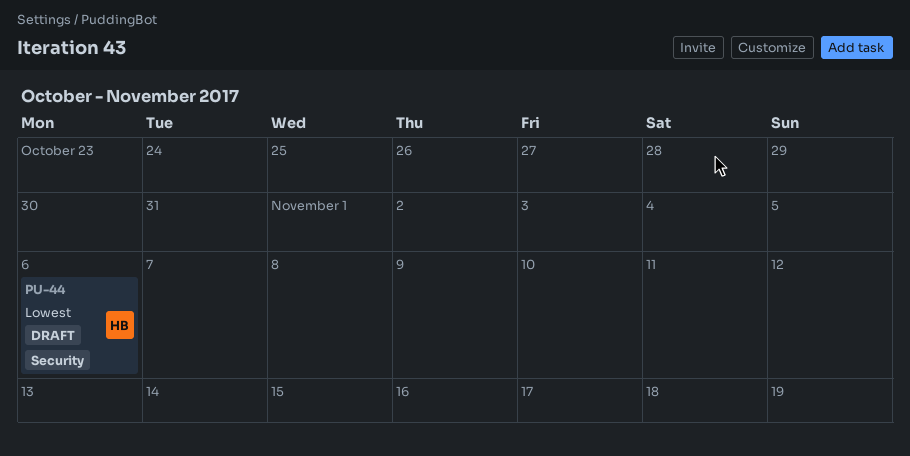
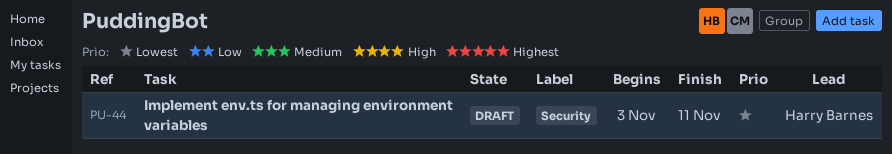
PU-44, due: Nov 6 -> Nov 11

